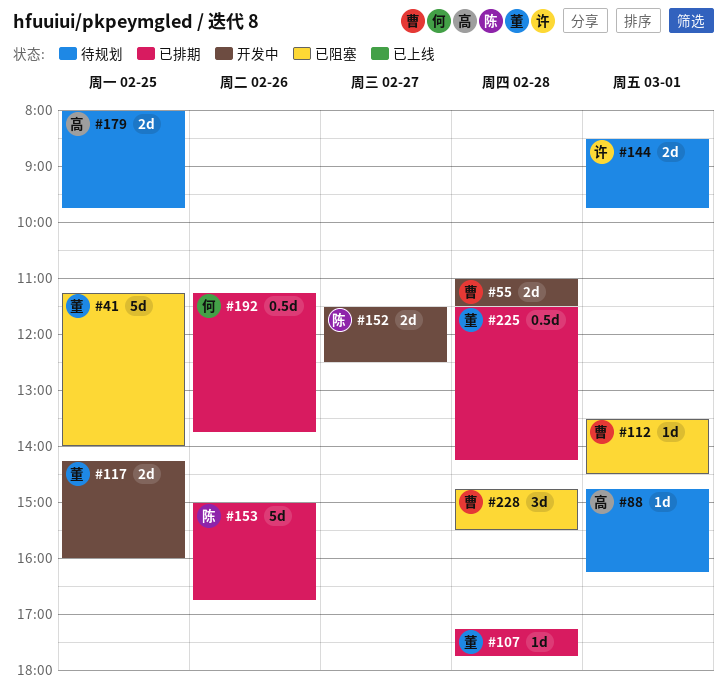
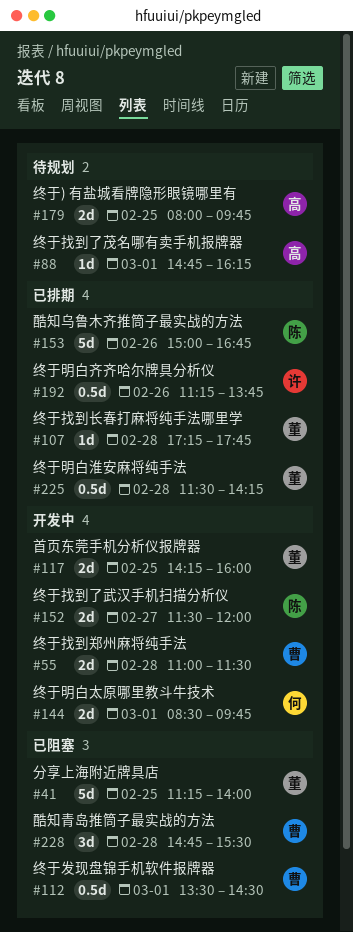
#112, estimate: 1d -> 0.5d
#144, status: 待规划 -> 开发中
#144, owner: 许 -> 何
#152, ends: 12:30 -> 12:00
#192, owner: 何 -> 许

